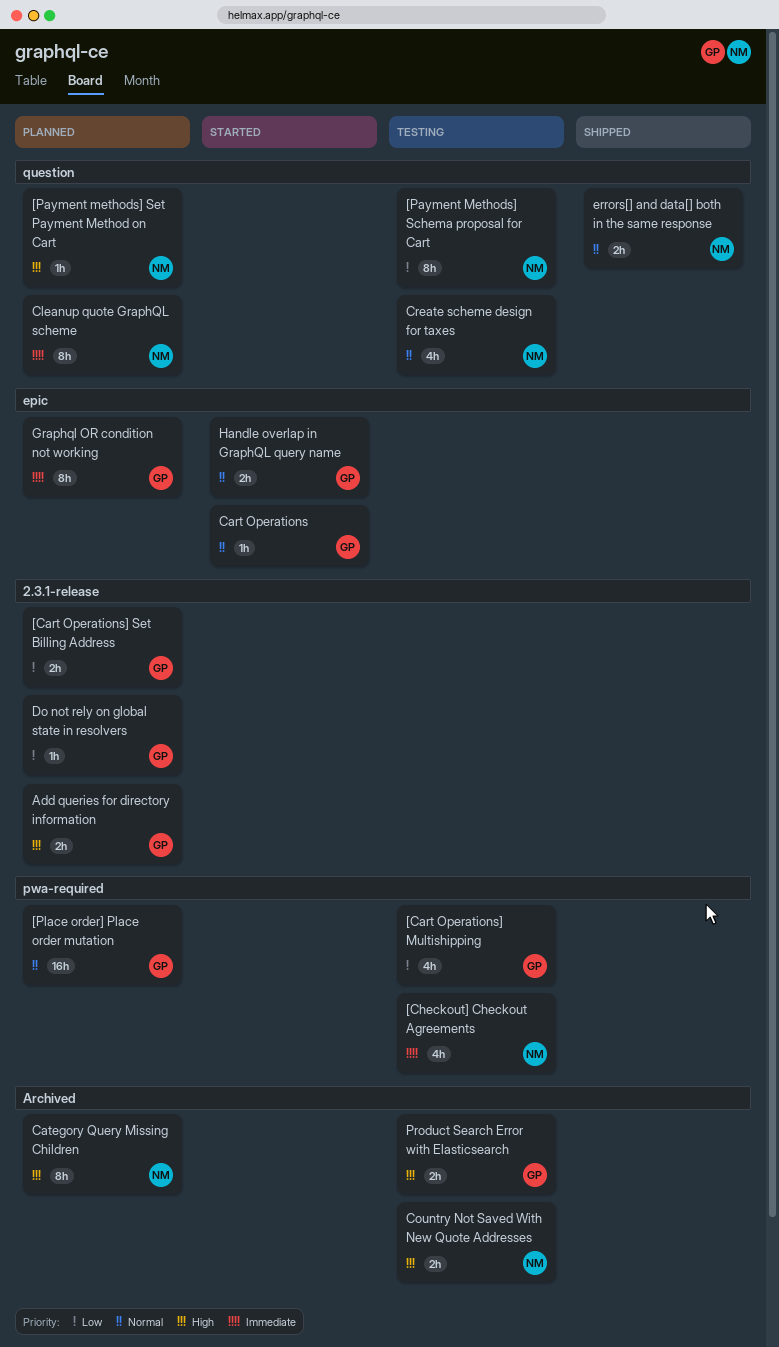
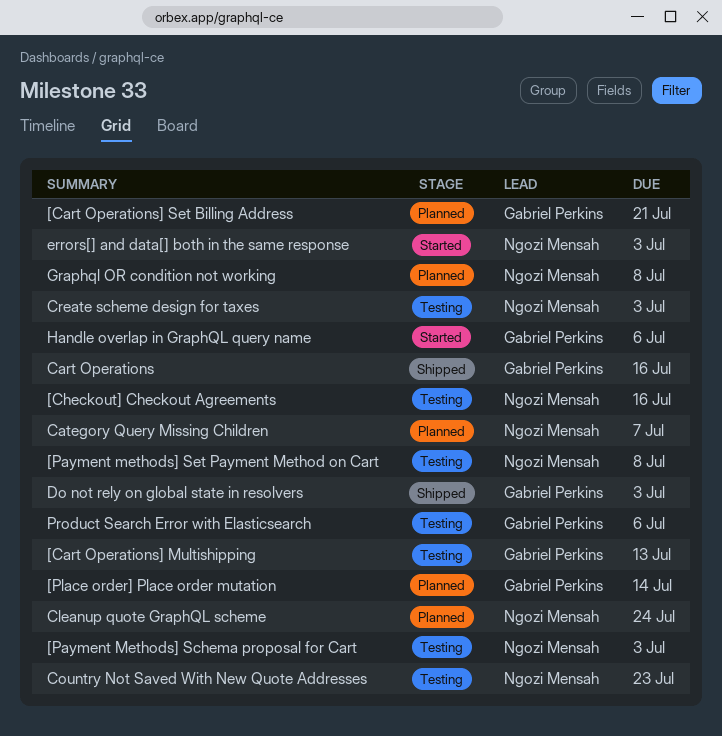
[Payment methods] Set Payment Method on Cart, status: Planned -> Testing
Add queries for directory information: present -> none
Cart Operations, status: Started -> Shipped
Do not rely on global state in resolvers, status: Planned -> Shipped
errors[] and data[] both in the same response, status: Shipped -> Started
Graphql OR condition not working, owner: Gabriel Perkins -> Ngozi Mensah

